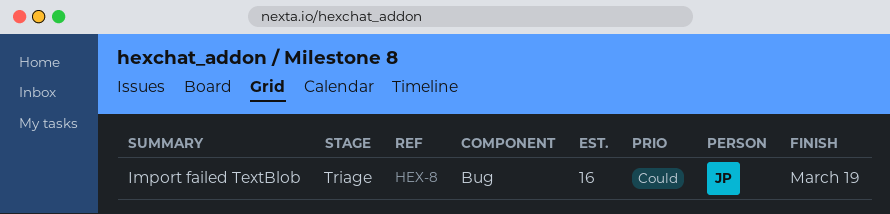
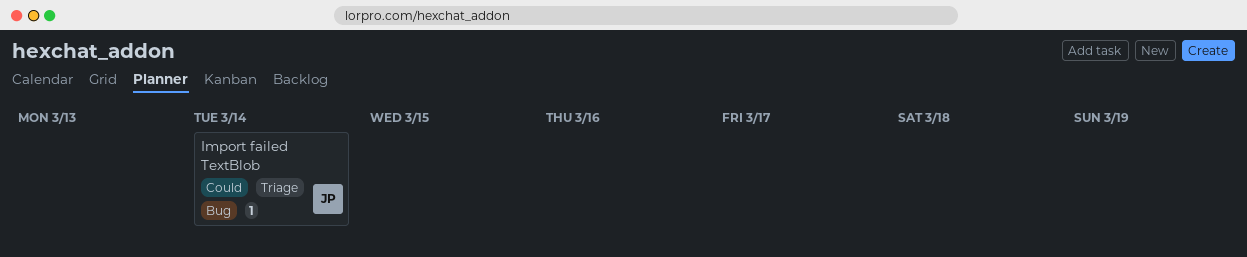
Import failed TextBlob, estimate: 16 -> 1
Import failed TextBlob, due: Mar 19 -> Mar 14

